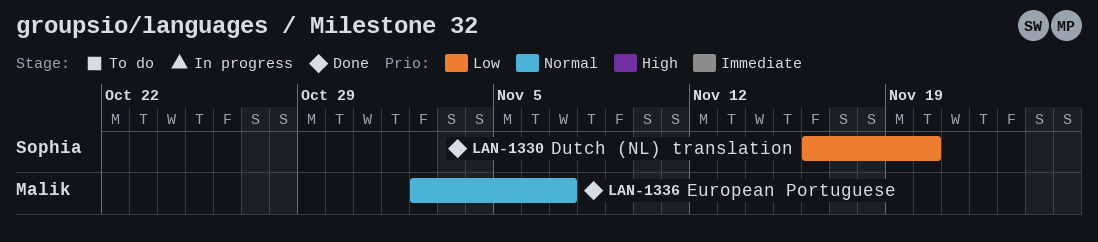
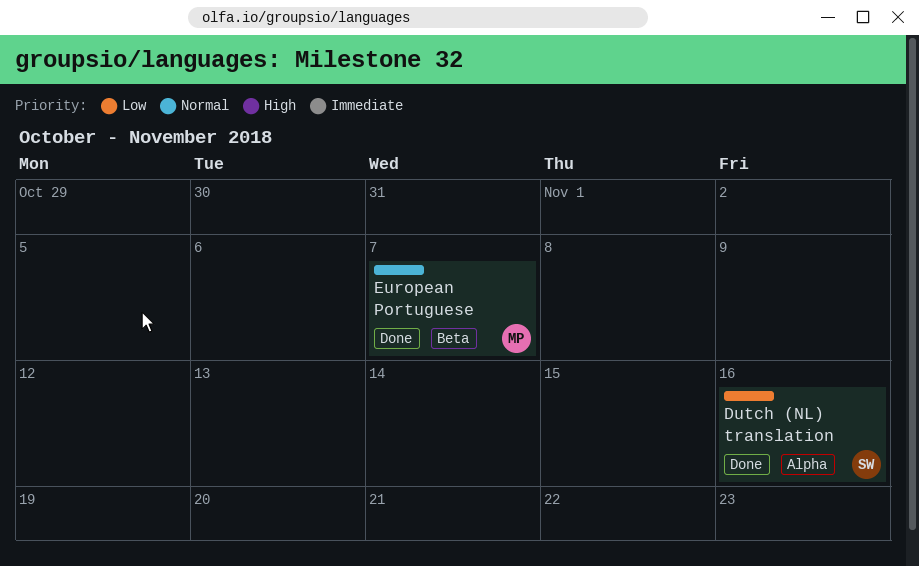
Dutch (NL) translation, due: Nov 20 -> Nov 16

